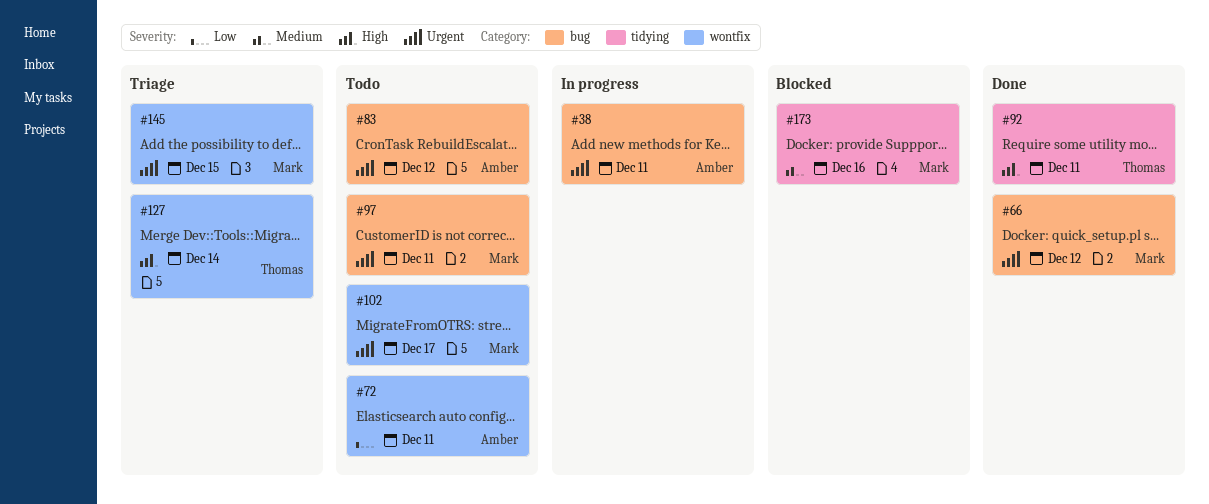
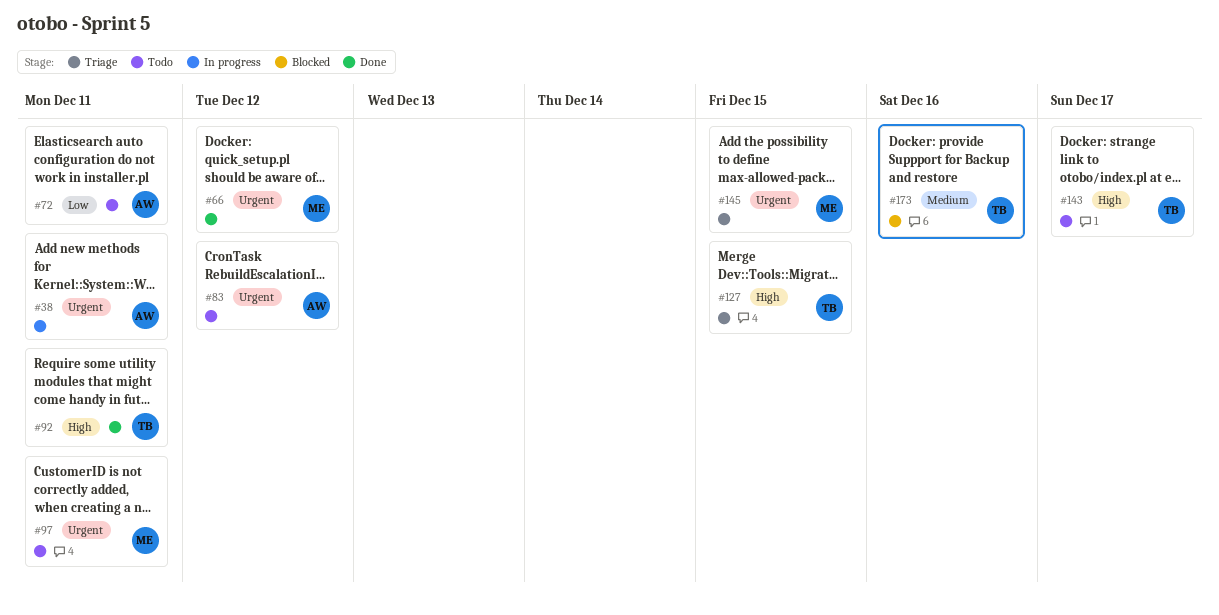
#102: present -> none
#127, due: Dec 14 -> Dec 15
#143: none -> present
#173, owner: Mark -> Thomas

